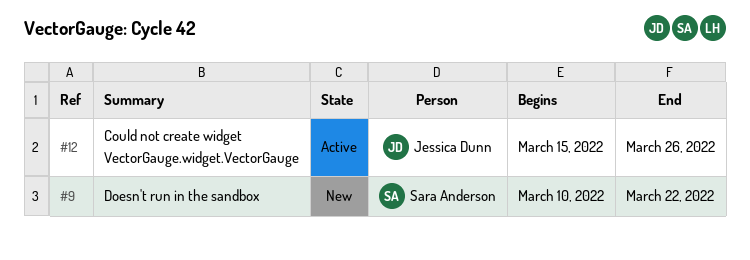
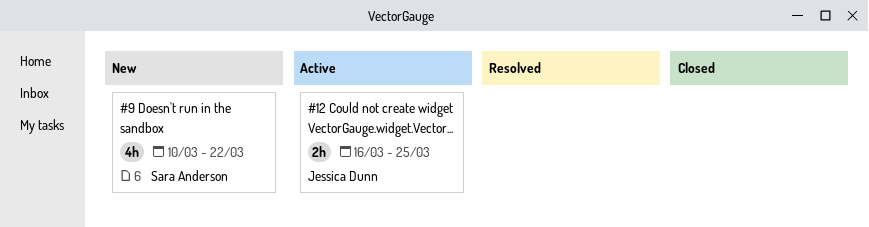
#12, start: Mar 15 -> Mar 16
#12, due: Mar 26 -> Mar 25

